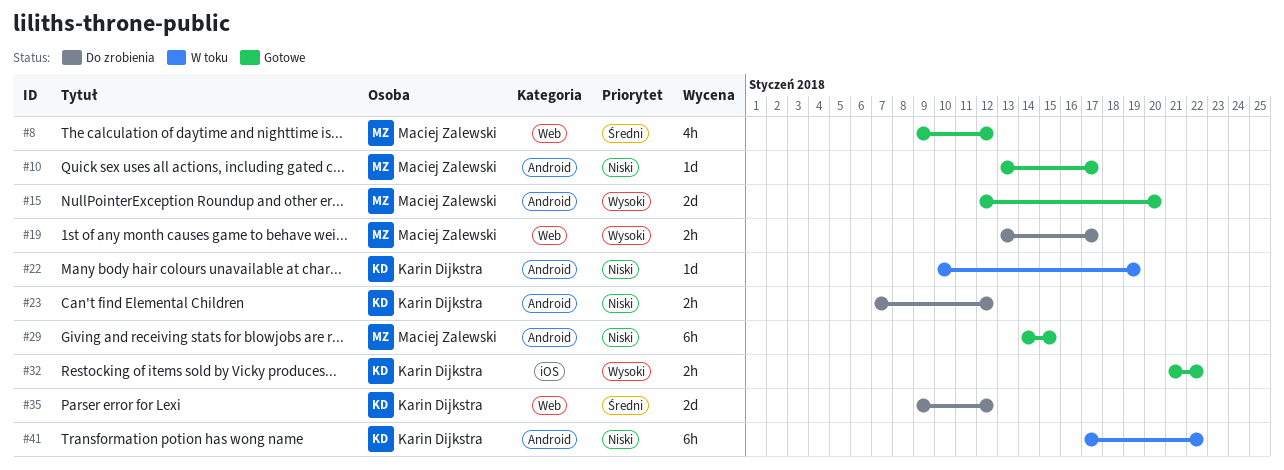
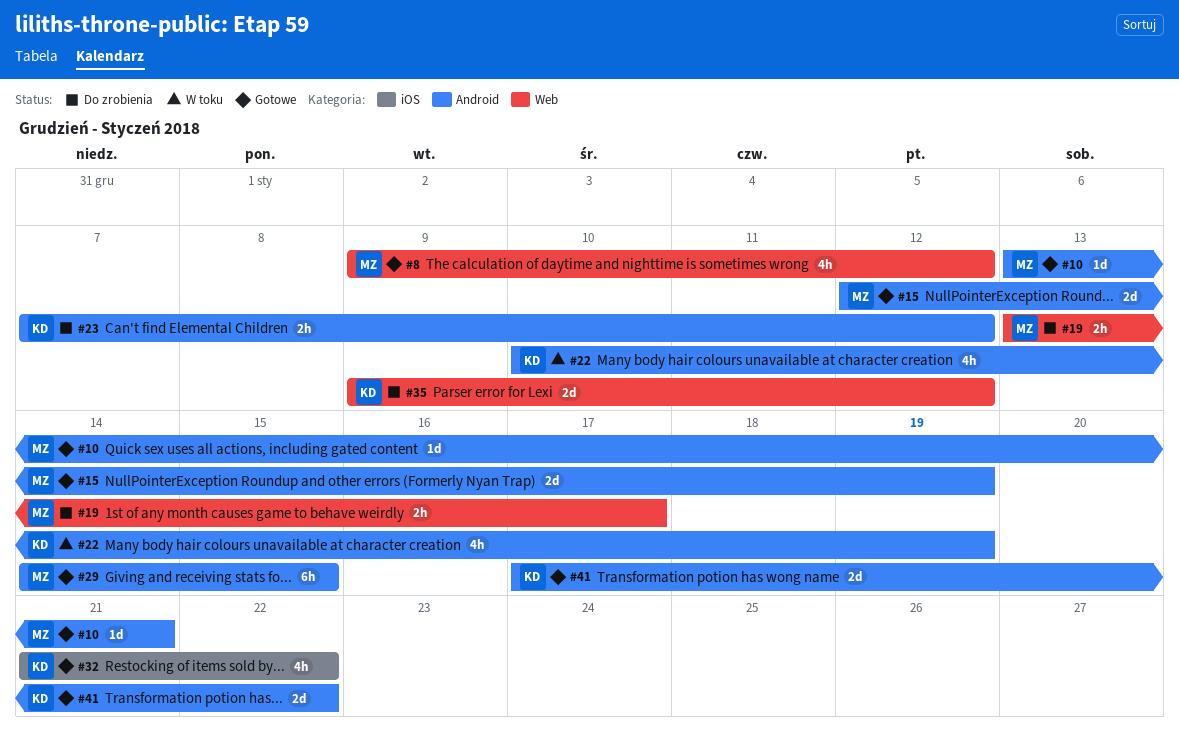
#10, due: Jan 17 -> Jan 21
#15, due: Jan 20 -> Jan 19
#22, estimate: 1d -> 4h
#32, estimate: 2h -> 4h
#41, status: W toku -> Gotowe
#41, estimate: 6h -> 2d

